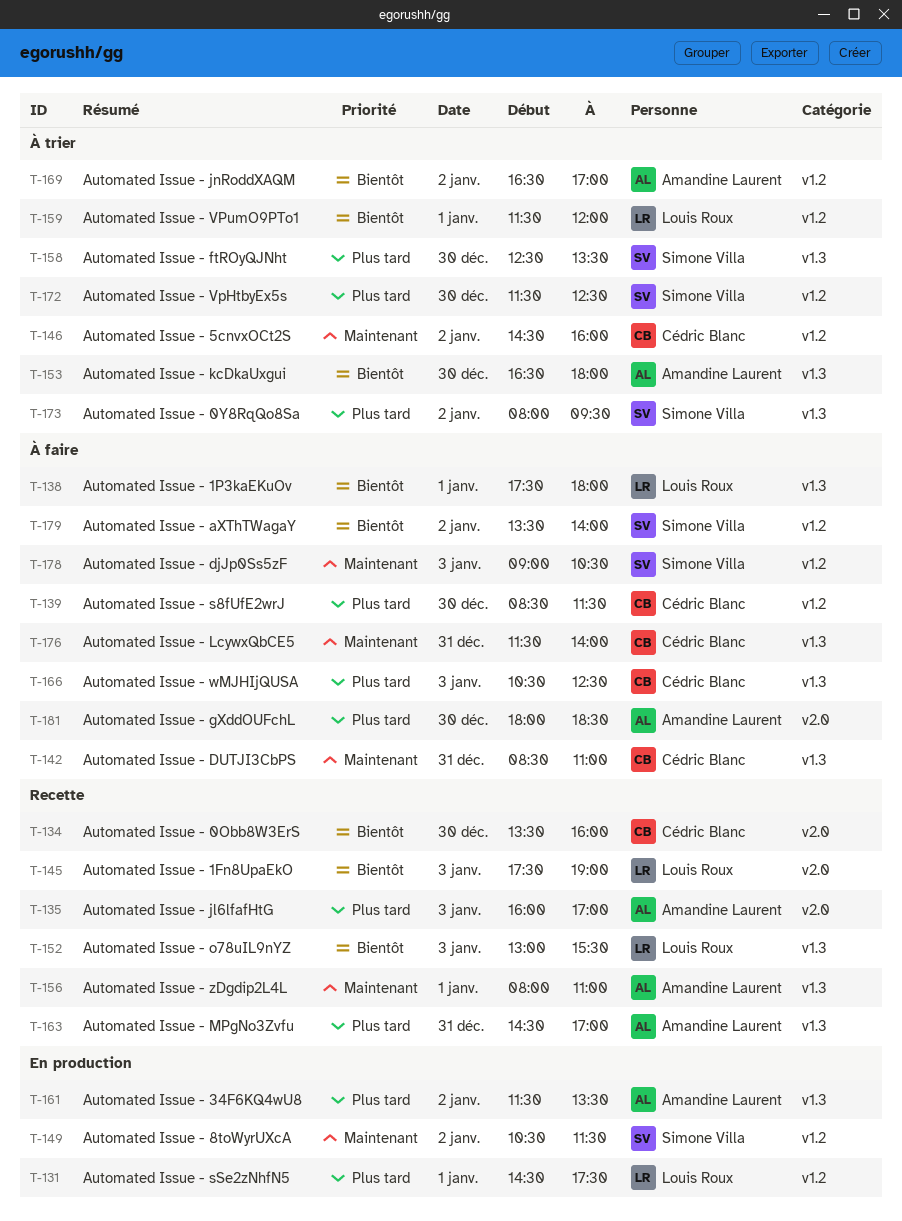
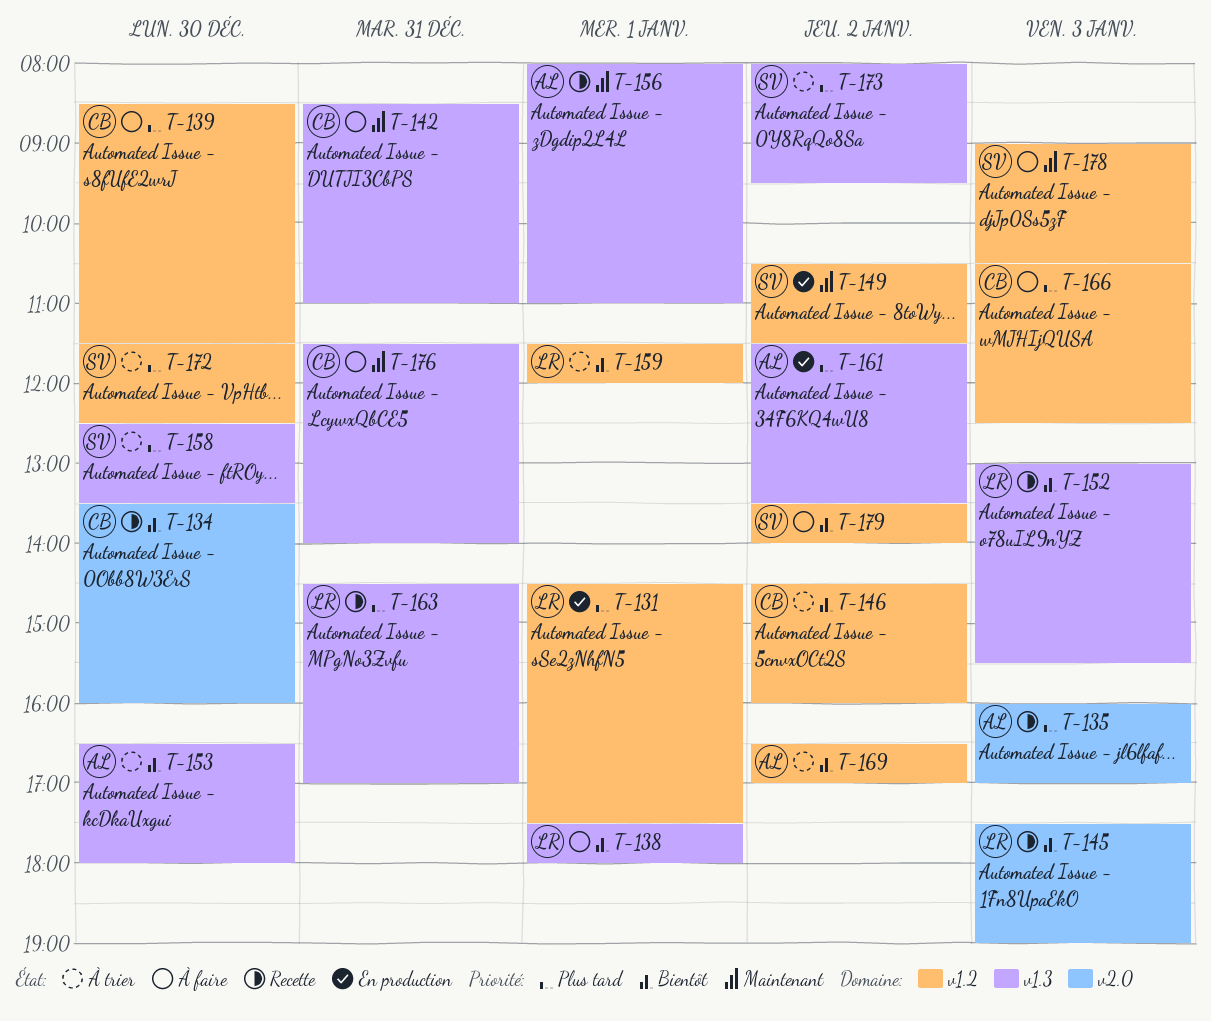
T-146, priority: Maintenant -> Bientôt
T-163, owner: Amandine Laurent -> Louis Roux
T-166, label: v1.3 -> v1.2
T-181: present -> none

